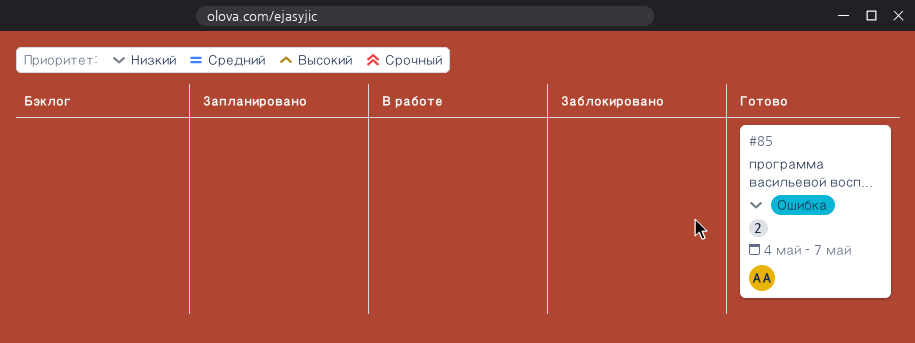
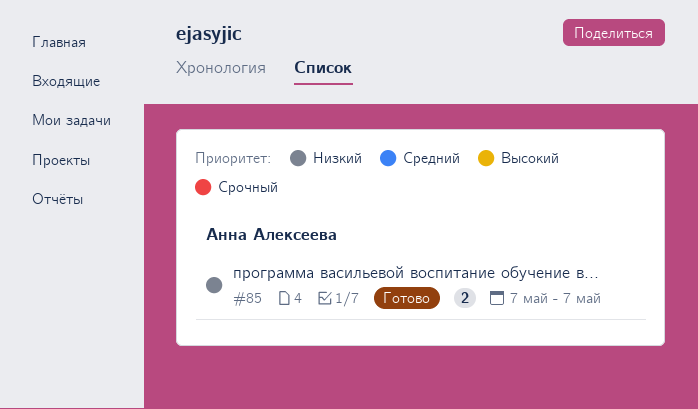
#85, start: May 4 -> May 7

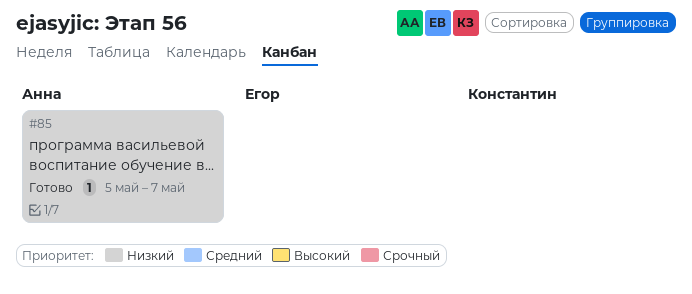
#85, estimate: 2 -> 1
#85, start: May 7 -> May 5

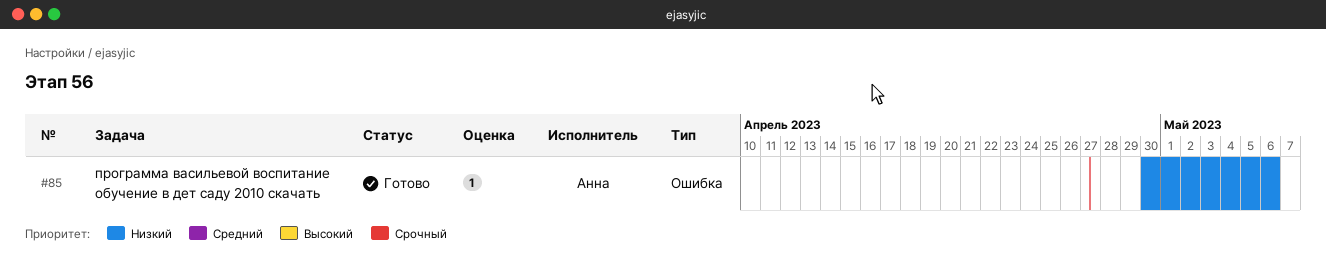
#85, start: May 5 -> Apr 30
#85, due: May 7 -> May 6

